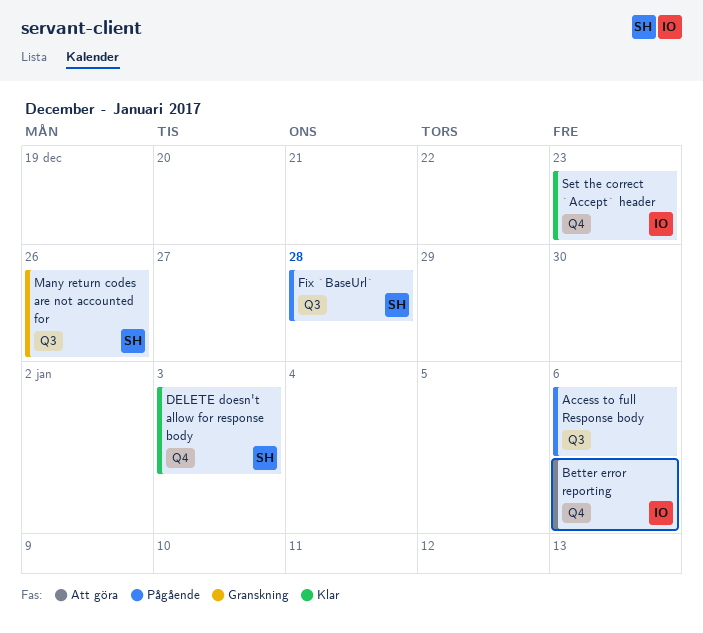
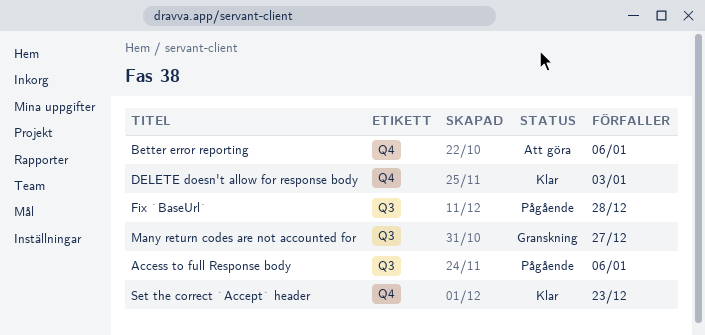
Many return codes are not accounted for, due: Dec 26 -> Dec 27

